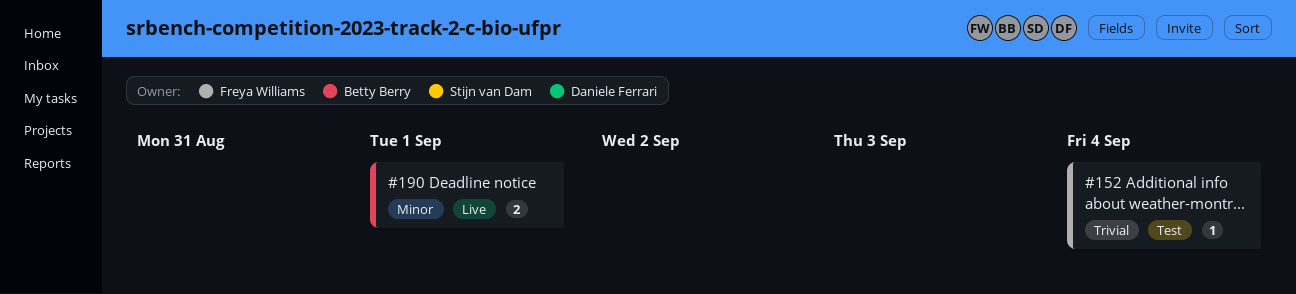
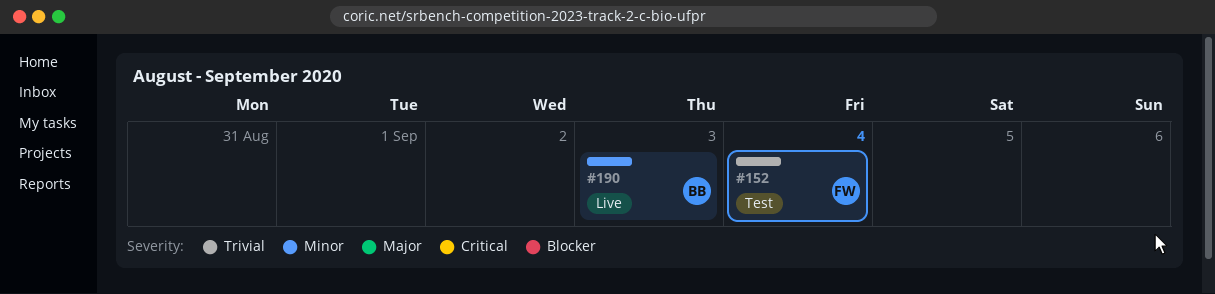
#190, due: Sep 1 -> Sep 3

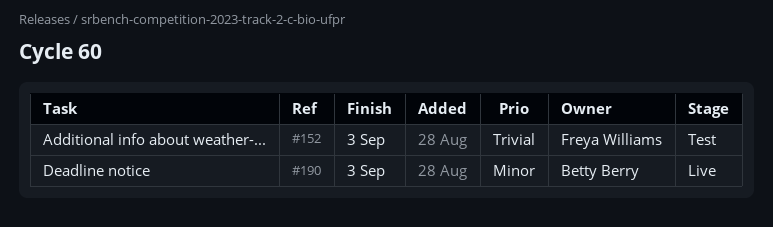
#152, due: Sep 4 -> Sep 3

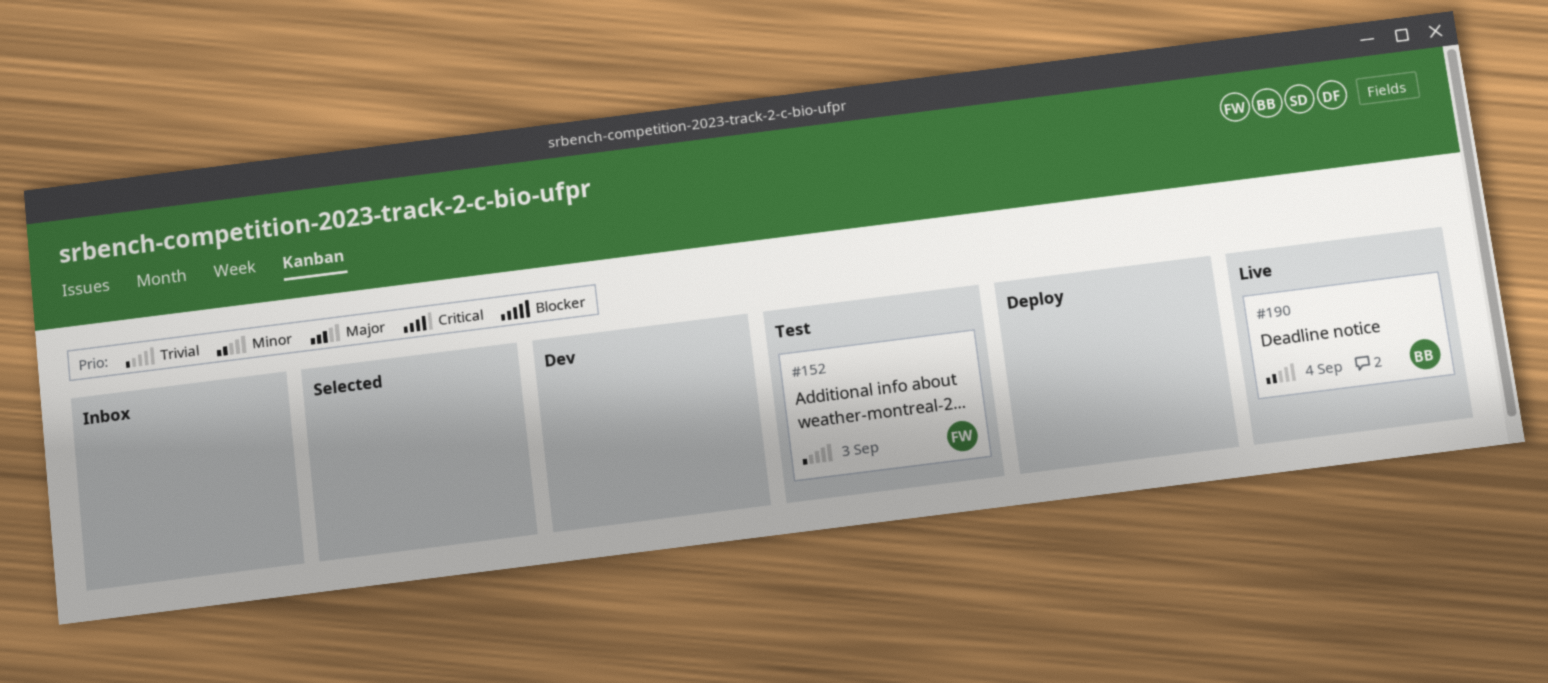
#190, due: Sep 3 -> Sep 4

